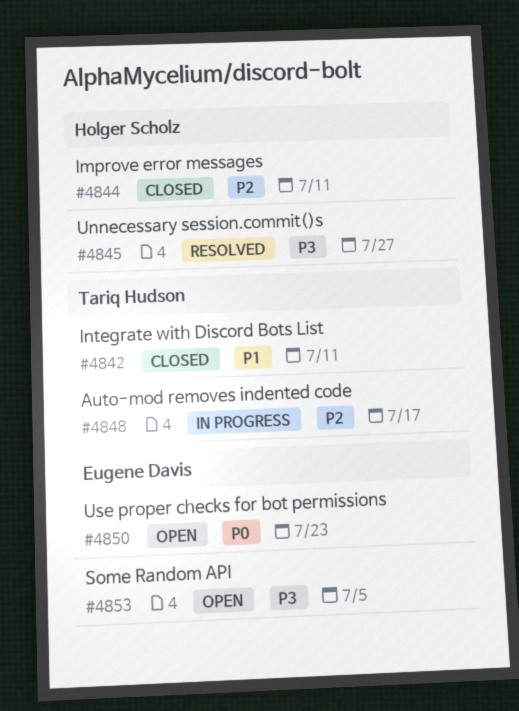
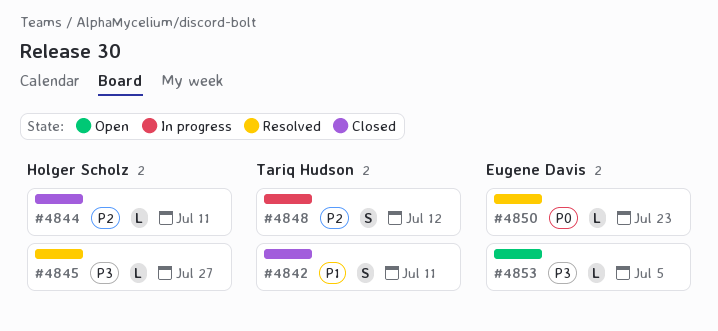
#4848, due: Jul 17 -> Jul 12
#4850, status: Open -> Resolved

